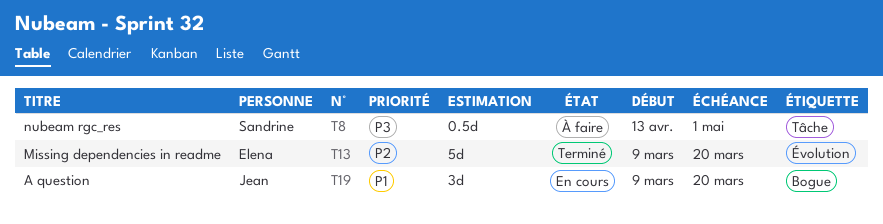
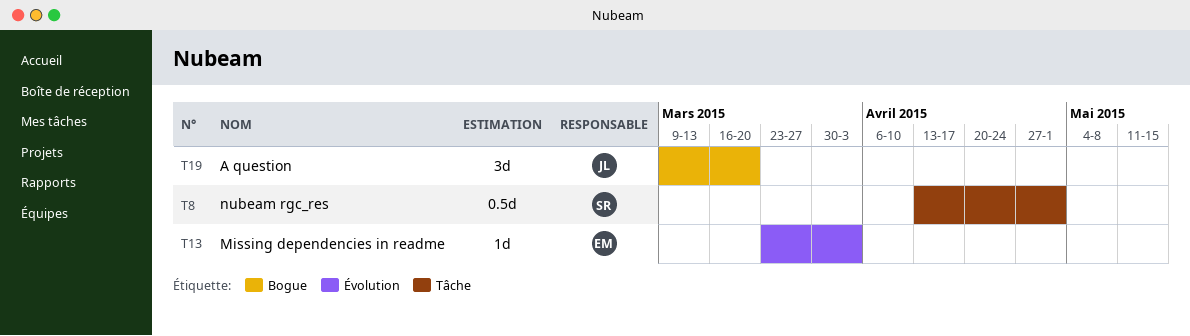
T13, estimate: 5d -> 1d
T13, start: Mar 9 -> Mar 23
T13, due: Mar 20 -> Apr 3

